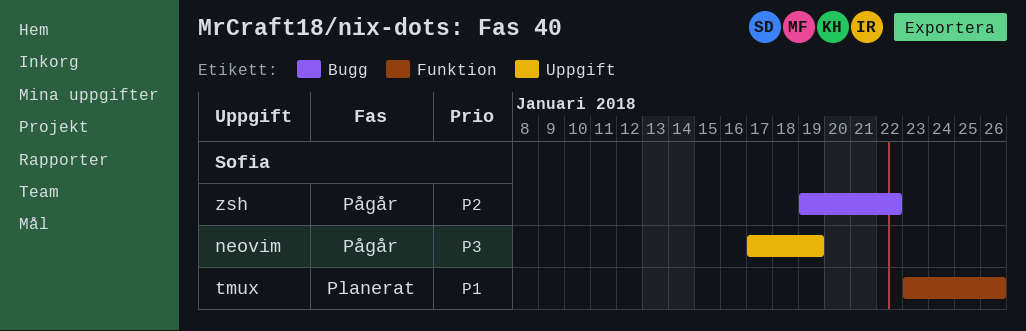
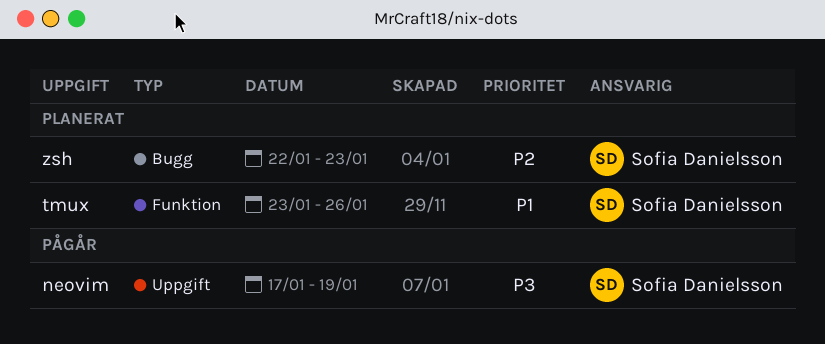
zsh, status: Pågår -> Planerat
zsh, start: Jan 19 -> Jan 22
zsh, due: Jan 22 -> Jan 23

